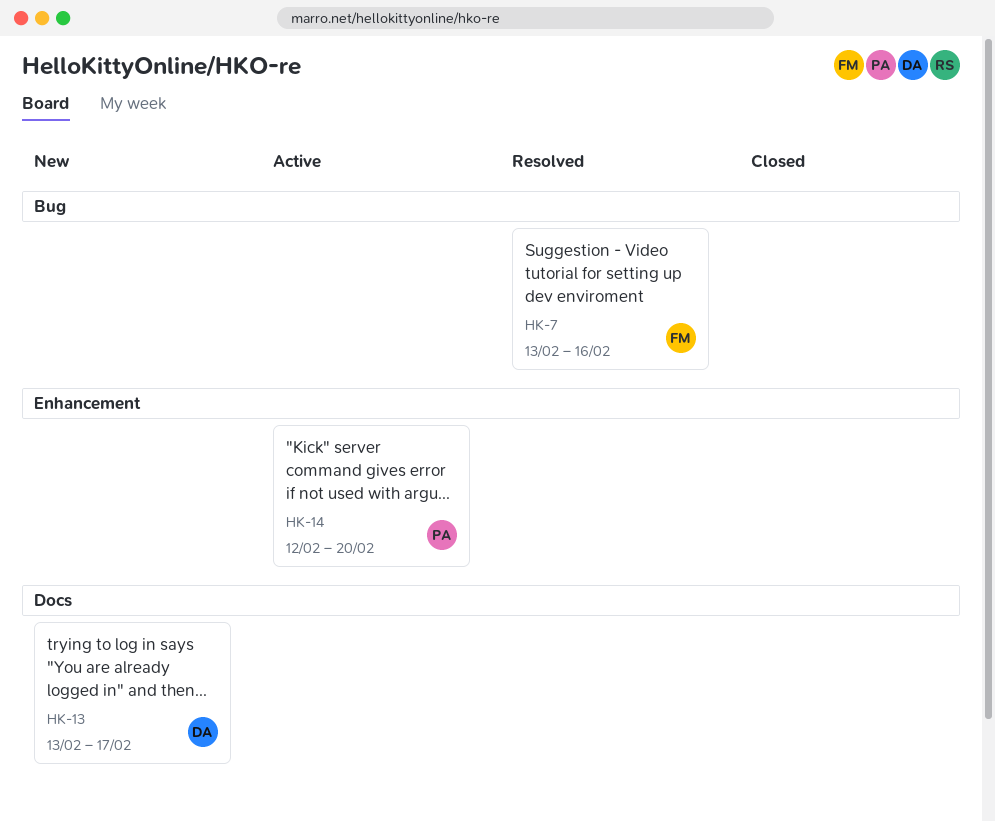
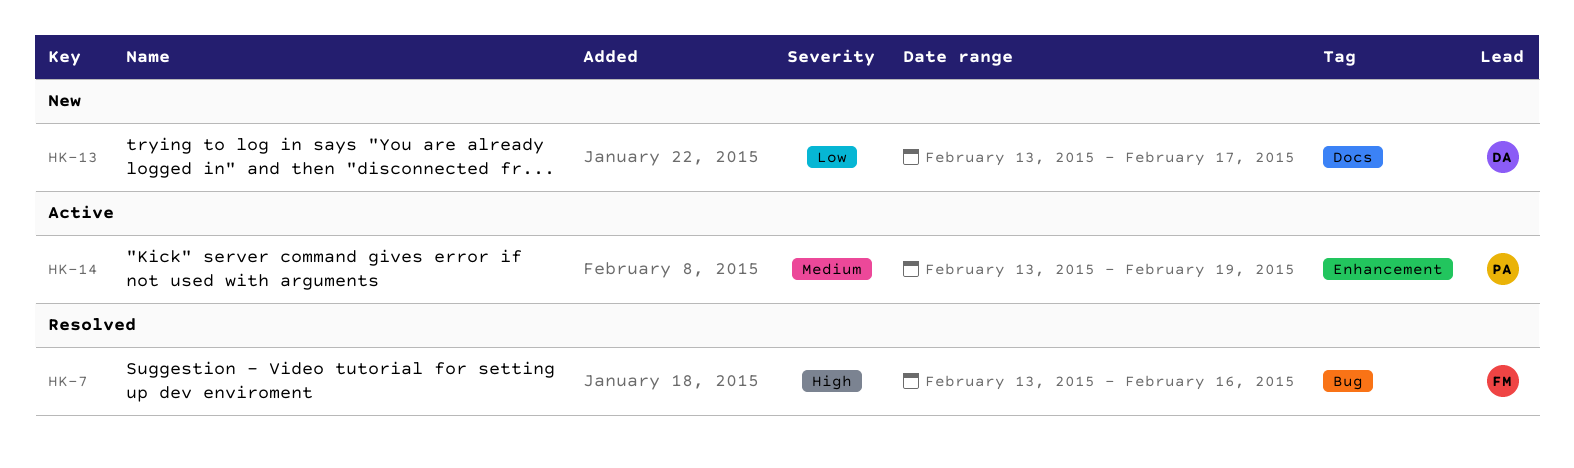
HK-14, start: Feb 12 -> Feb 13
HK-14, due: Feb 20 -> Feb 19

